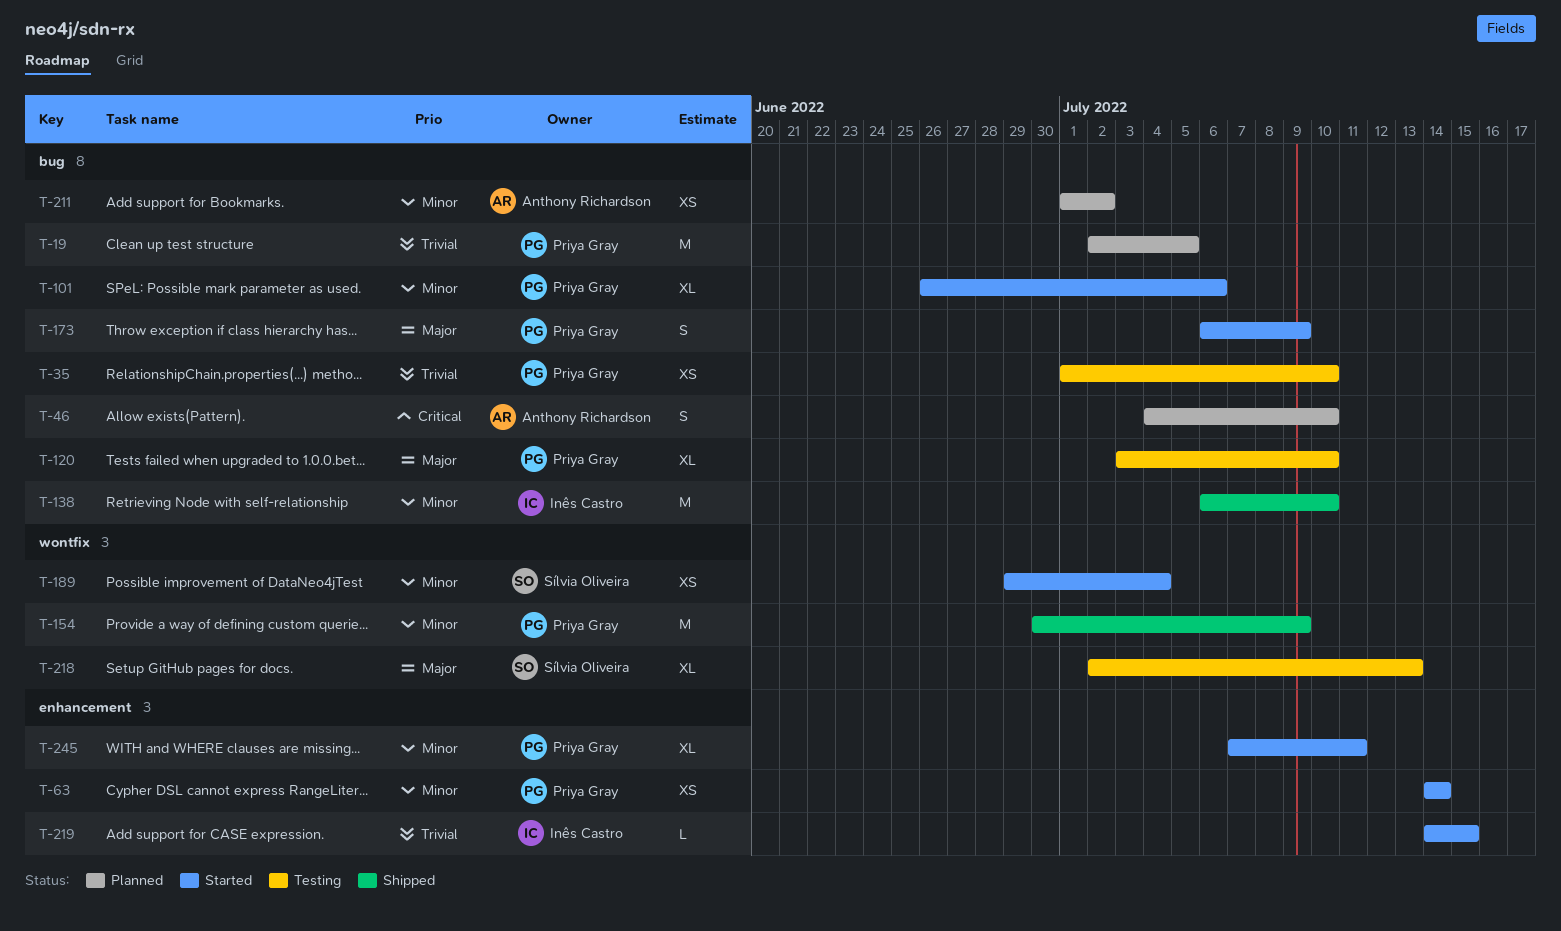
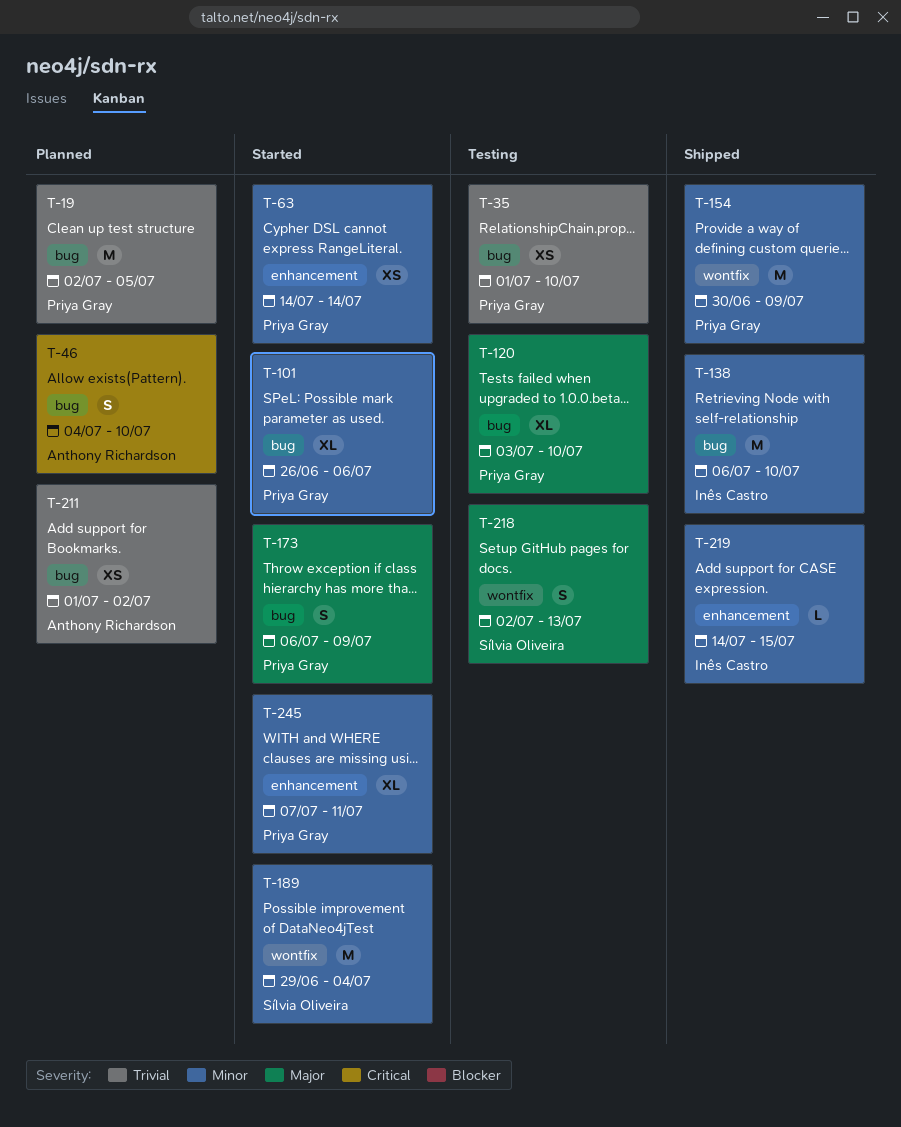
T-189, estimate: XS -> M
T-211, priority: Minor -> Trivial
T-218, estimate: XL -> S
T-219, status: Started -> Shipped
T-219, priority: Trivial -> Minor

